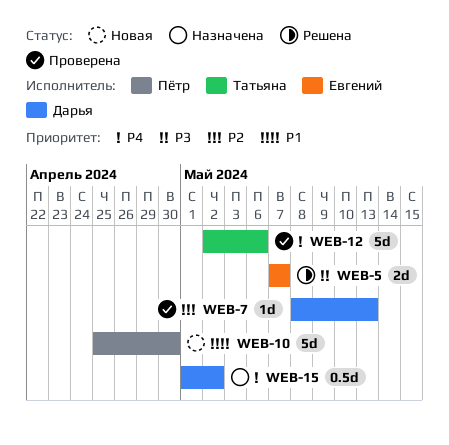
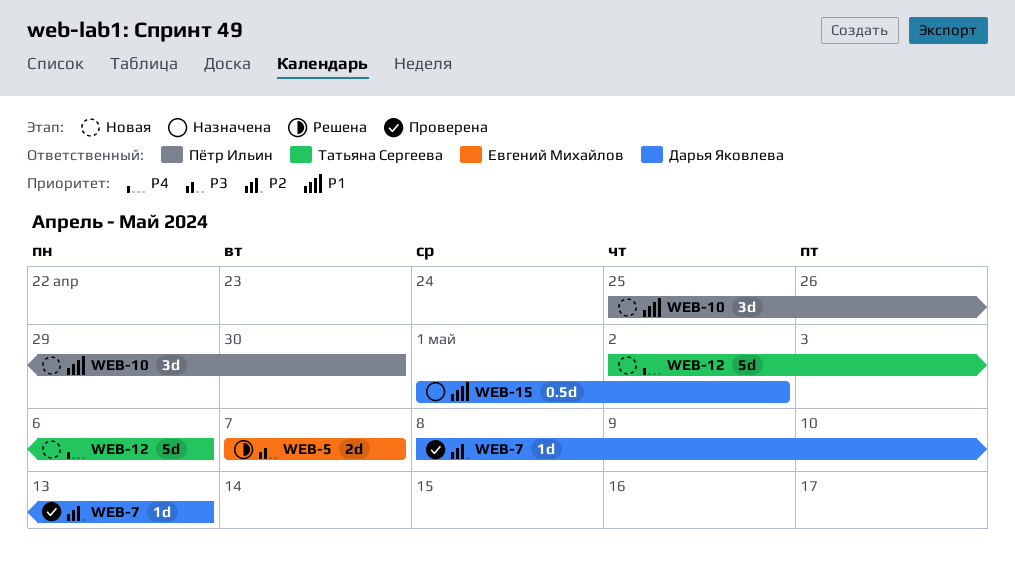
WEB-10, estimate: 5d -> 3d
WEB-12, status: Проверена -> Новая
WEB-15, priority: P4 -> P1

